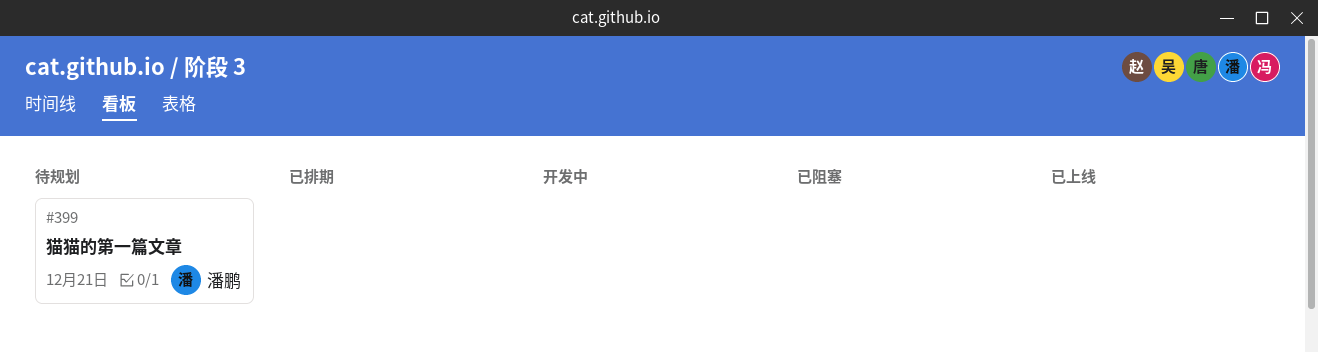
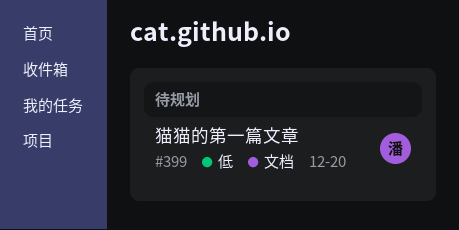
#399, due: Dec 21 -> Dec 20

